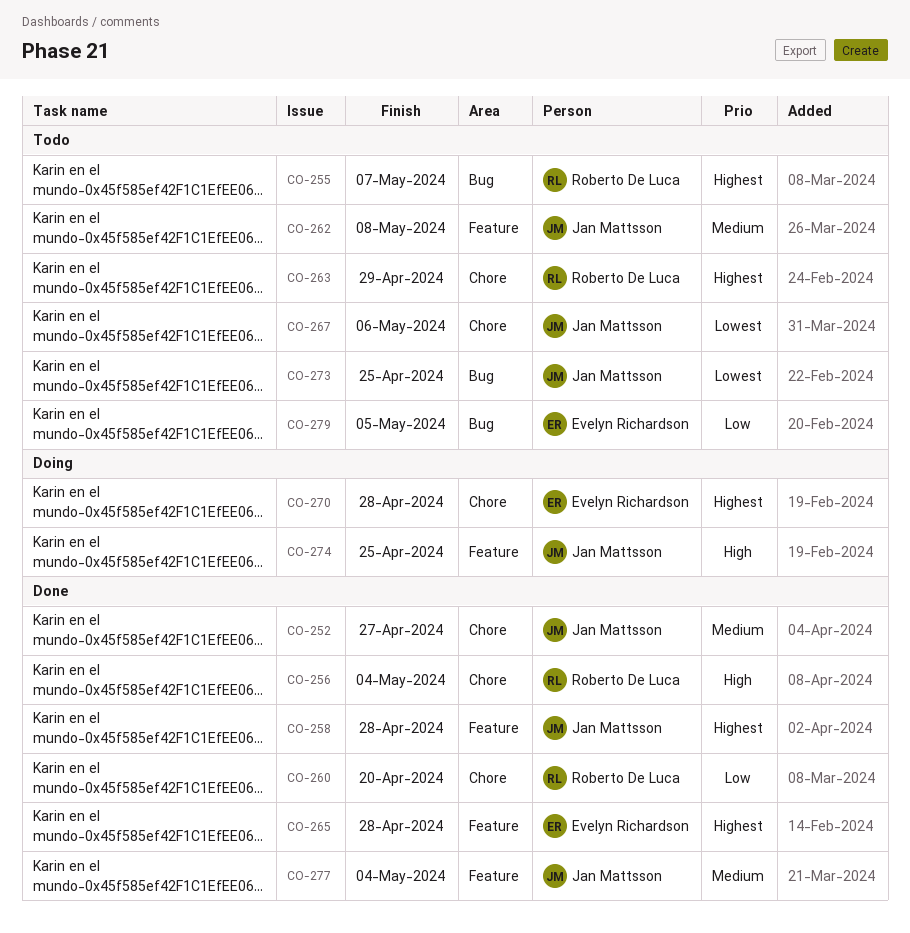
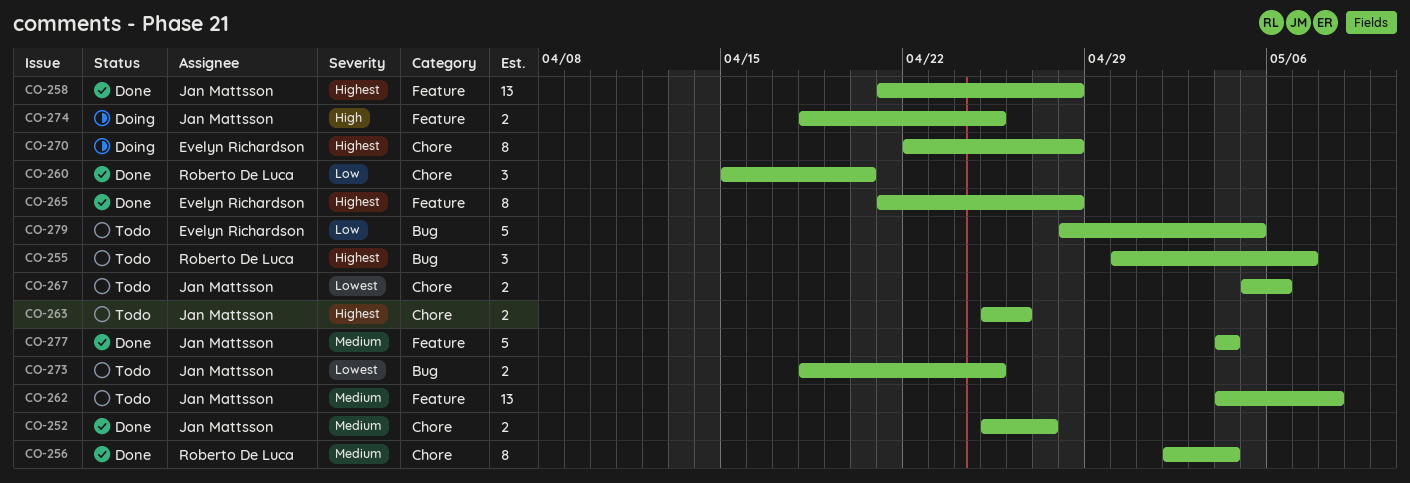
CO-256, priority: High -> Medium
CO-263, owner: Roberto De Luca -> Jan Mattsson
CO-263, due: Apr 29 -> Apr 26

